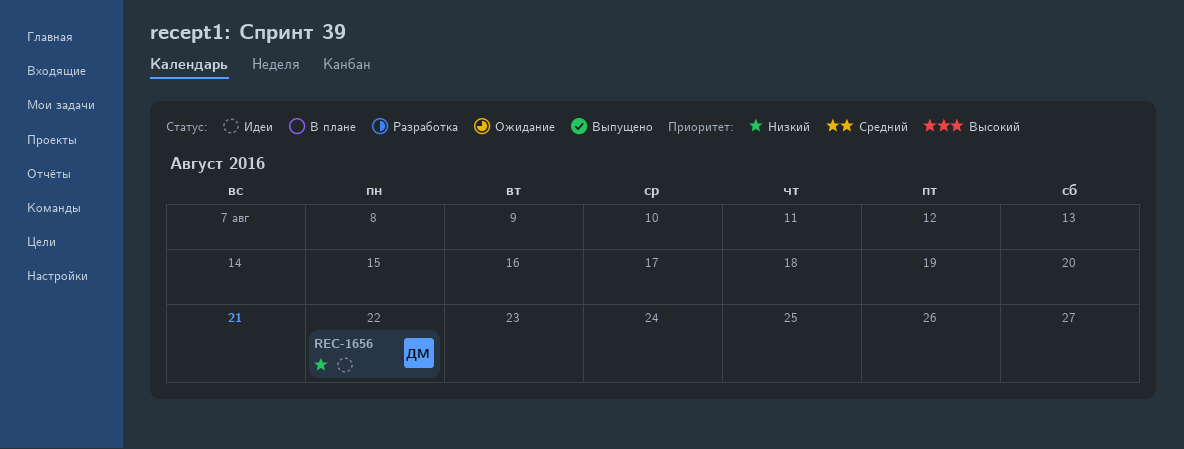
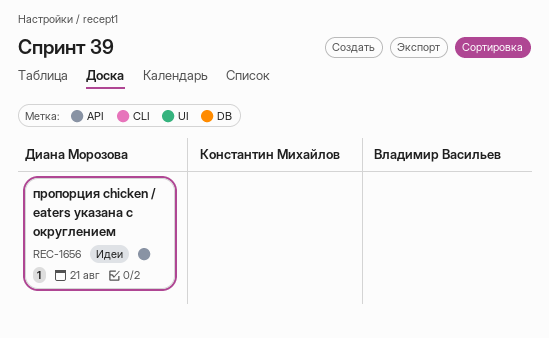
REC-1656, due: Aug 22 -> Aug 21

